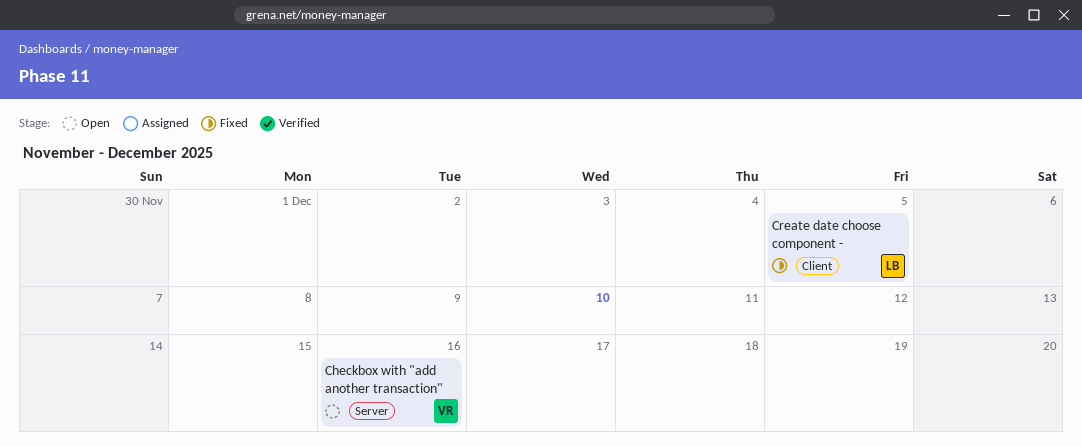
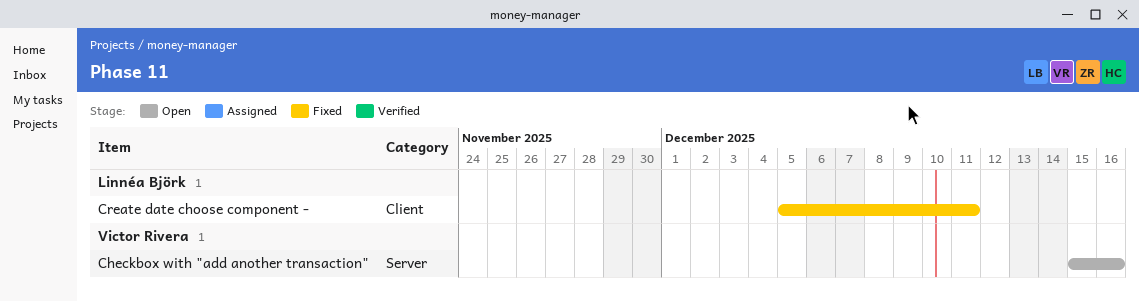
Create date choose component -, due: Dec 5 -> Dec 11

